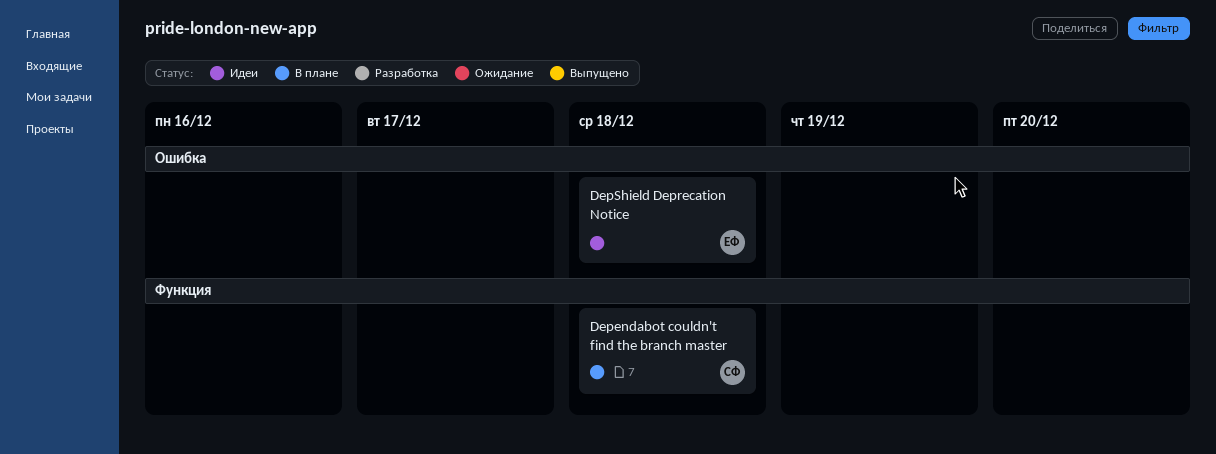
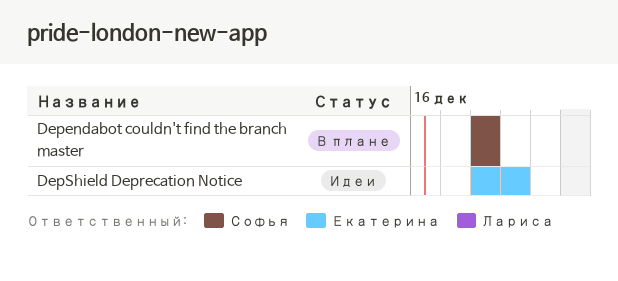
DepShield Deprecation Notice, due: Dec 18 -> Dec 19

